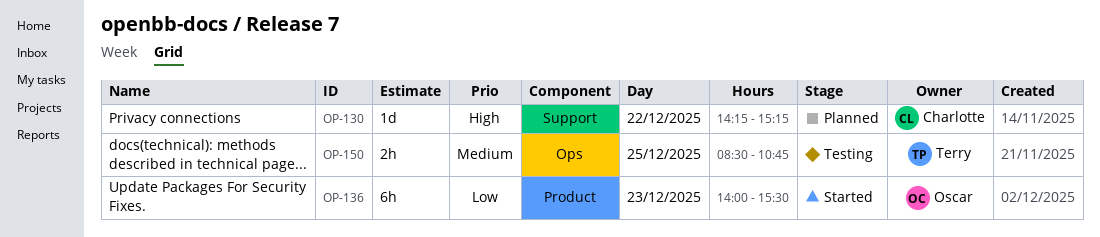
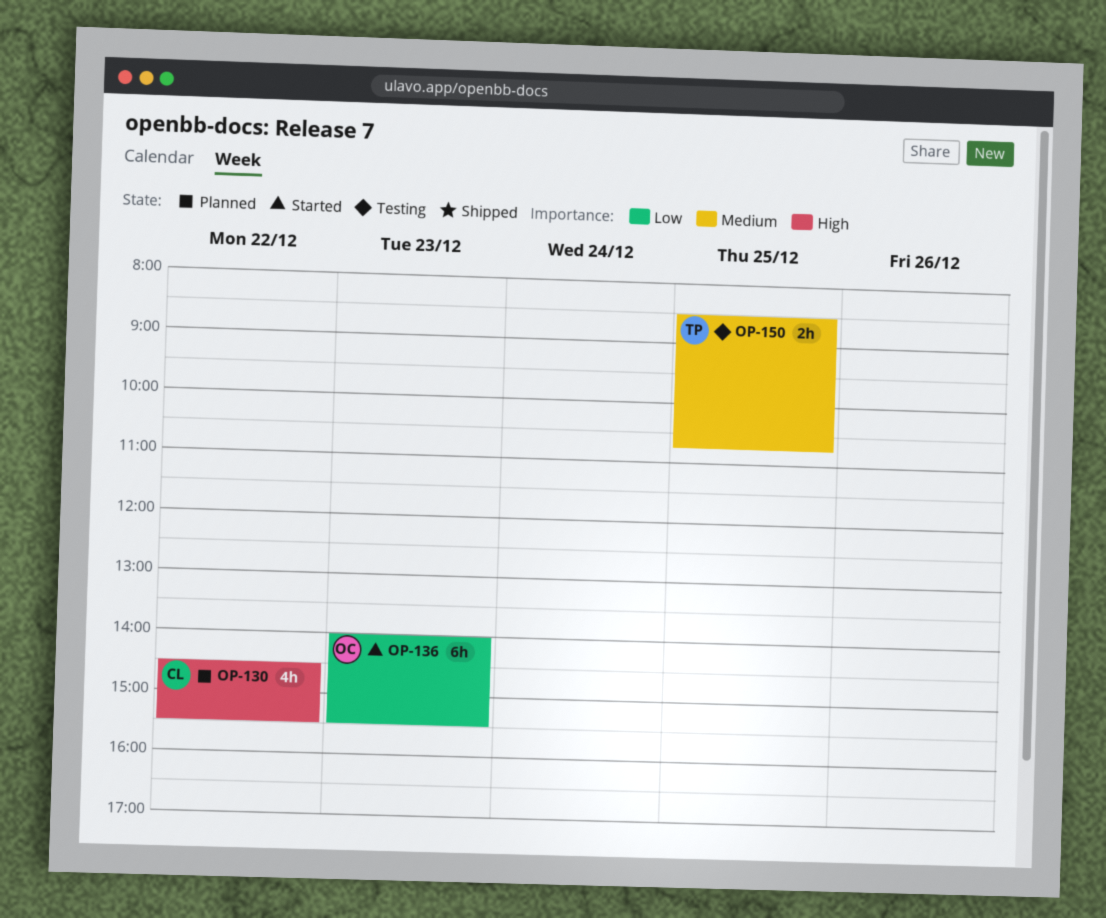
OP-130, estimate: 1d -> 4h
OP-130, begins: 14:15 -> 14:30
OP-130, ends: 15:15 -> 15:30

